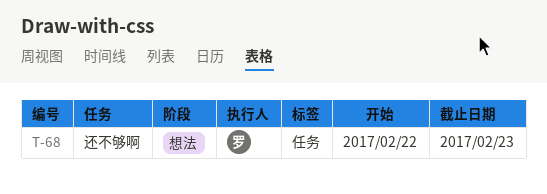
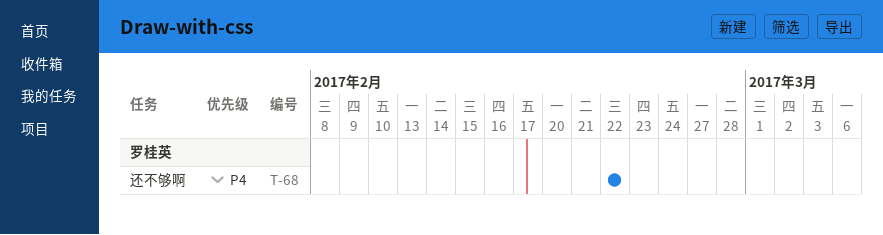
T-68, due: Feb 23 -> Feb 22

